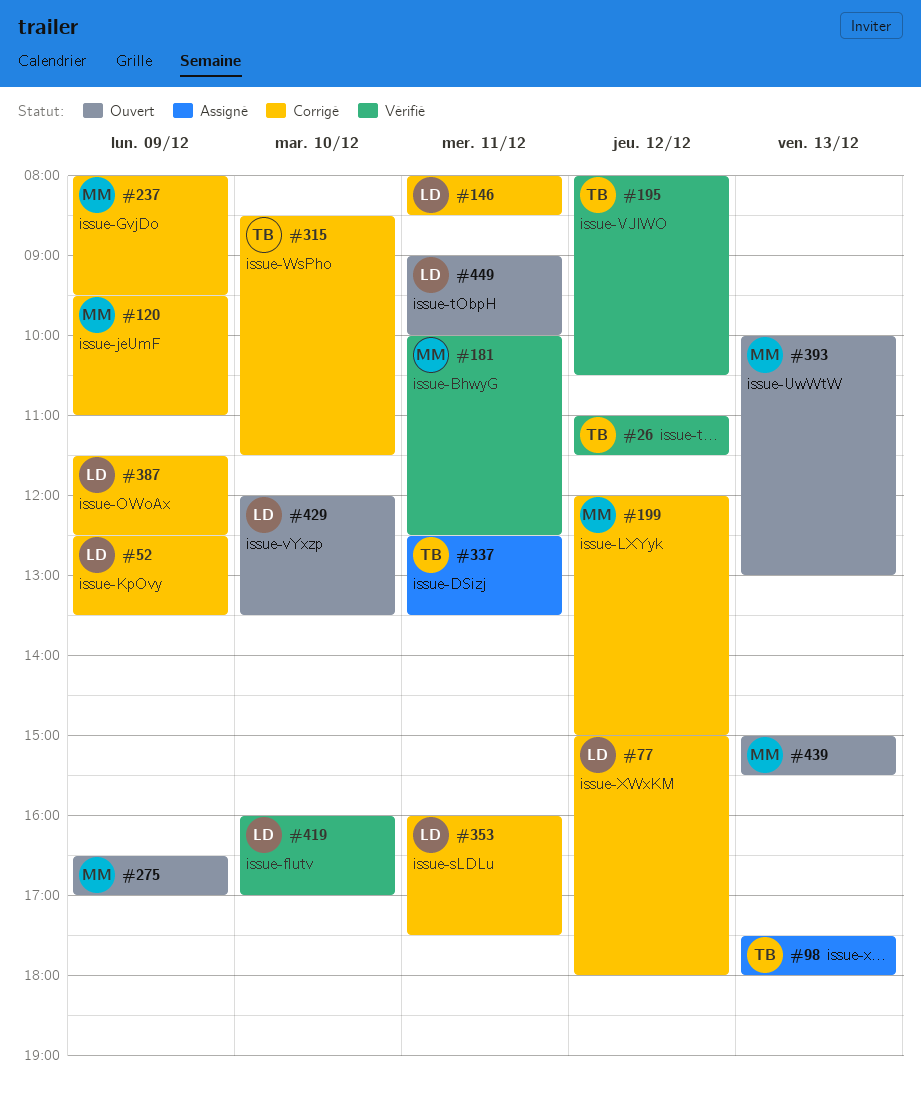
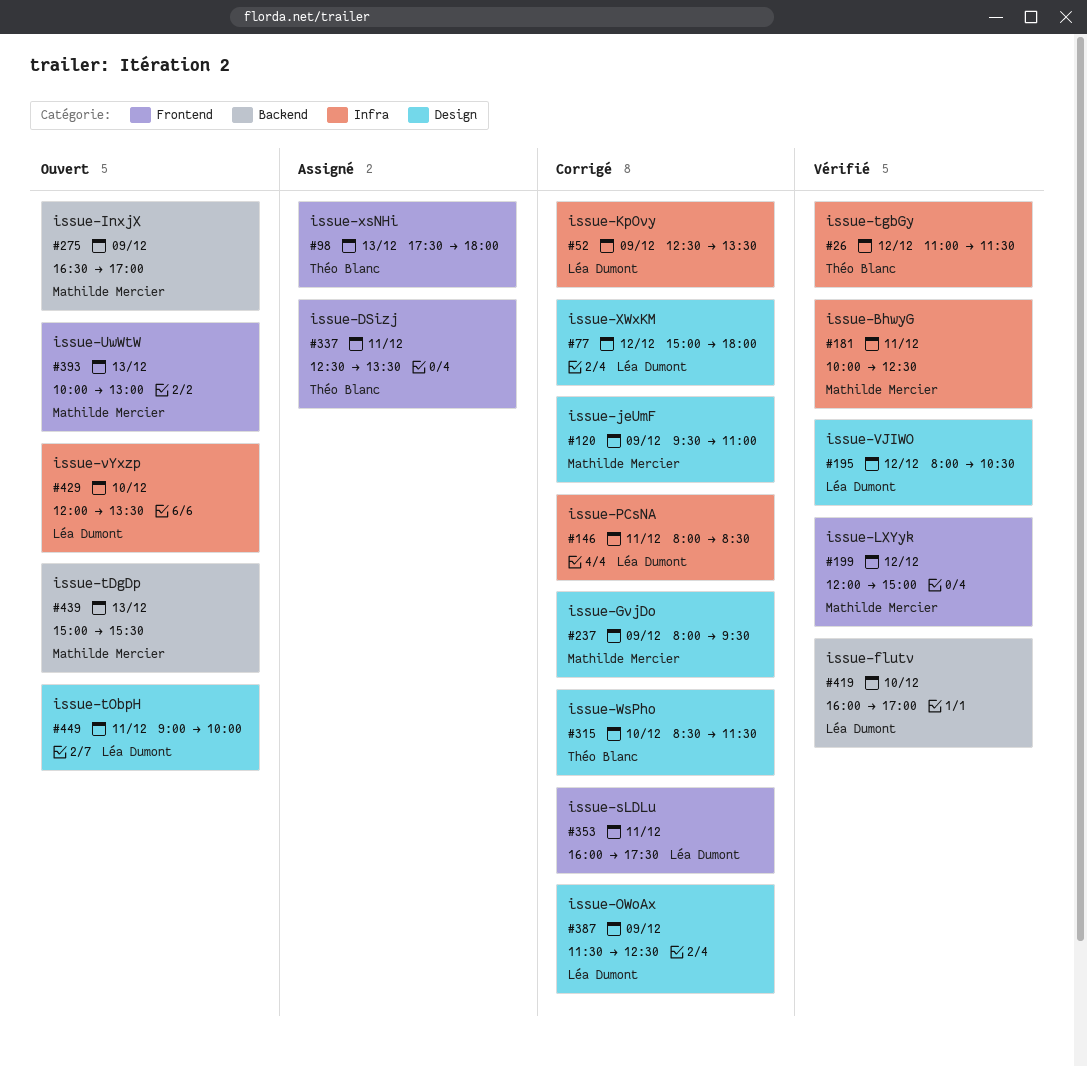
#195, owner: Théo Blanc -> Léa Dumont
#199, status: Corrigé -> Vérifié

